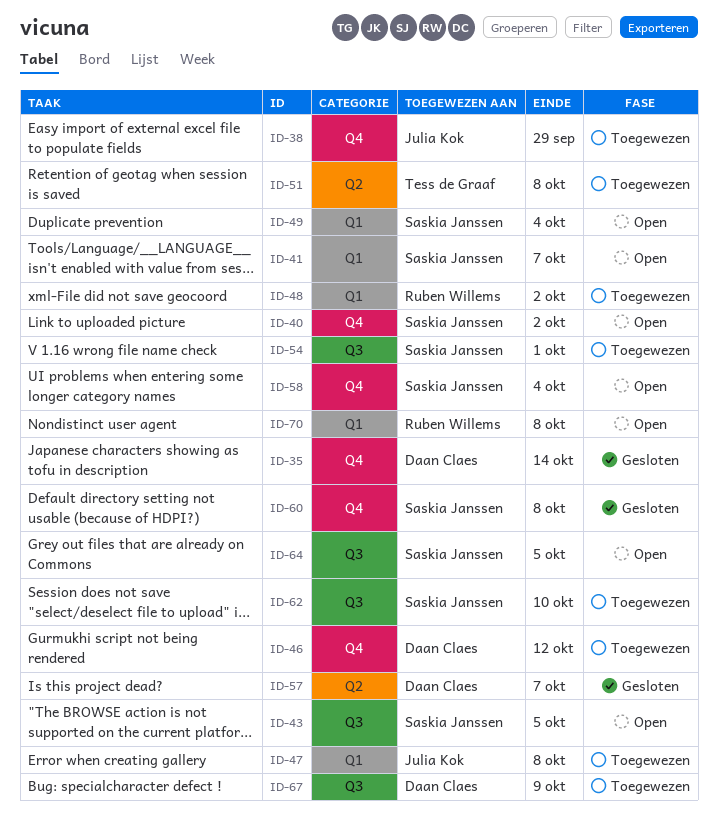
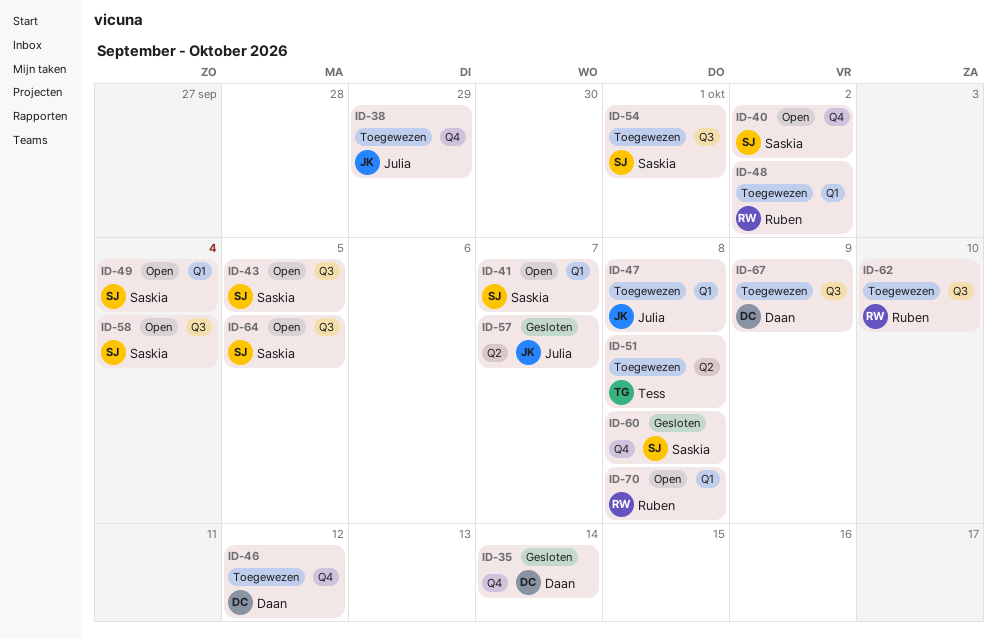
ID-57, owner: Daan Claes -> Julia Kok
ID-58, label: Q4 -> Q3
ID-62, owner: Saskia Janssen -> Ruben Willems

